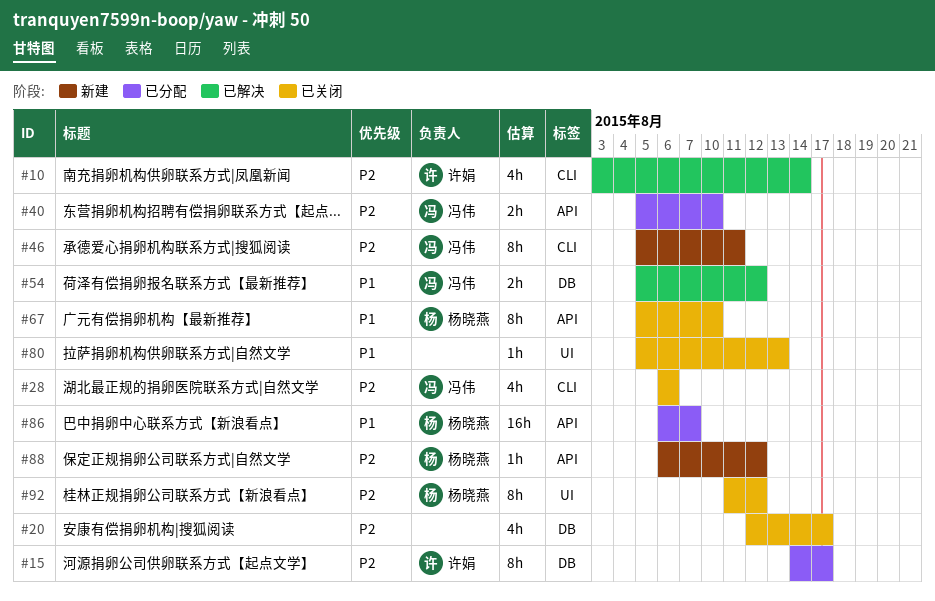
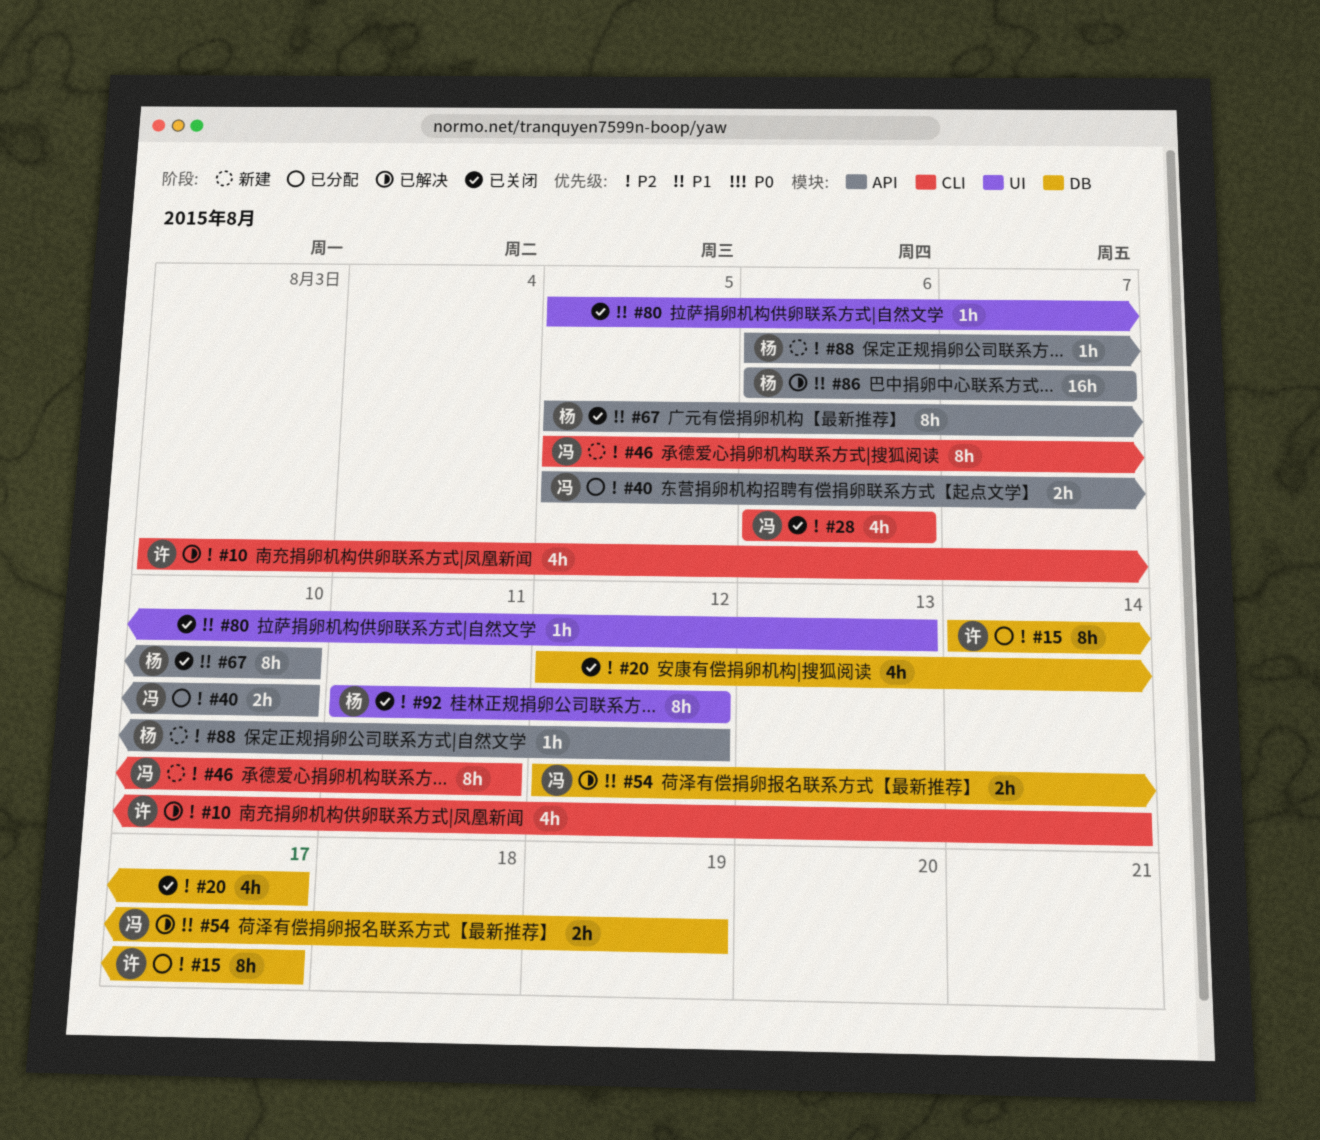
#54, start: Aug 5 -> Aug 12
#54, due: Aug 12 -> Aug 19
#86, status: 已分配 -> 已解决

